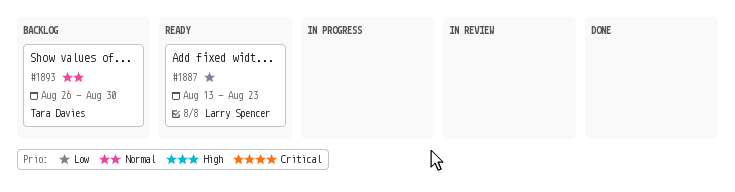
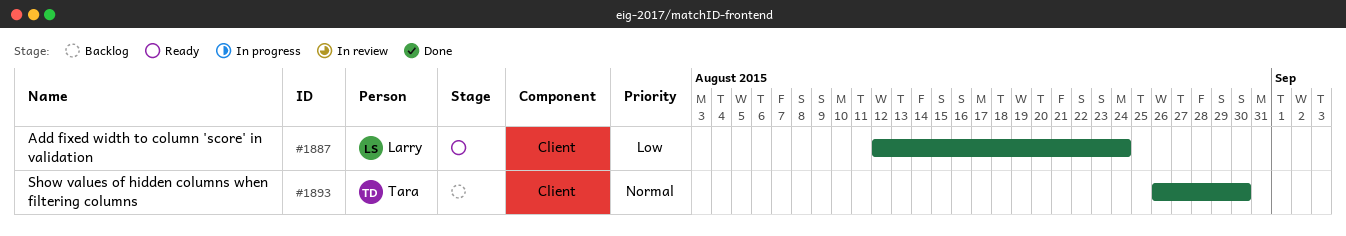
#1887, start: Aug 13 -> Aug 12
#1887, due: Aug 23 -> Aug 24

